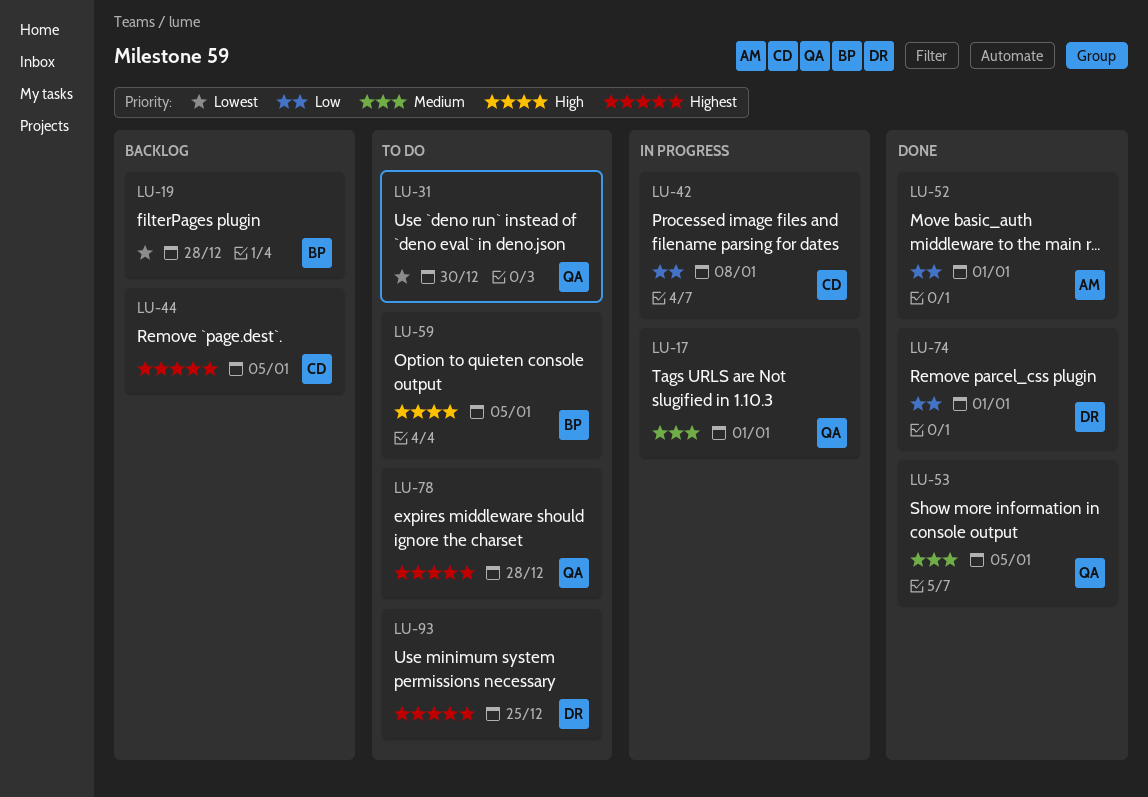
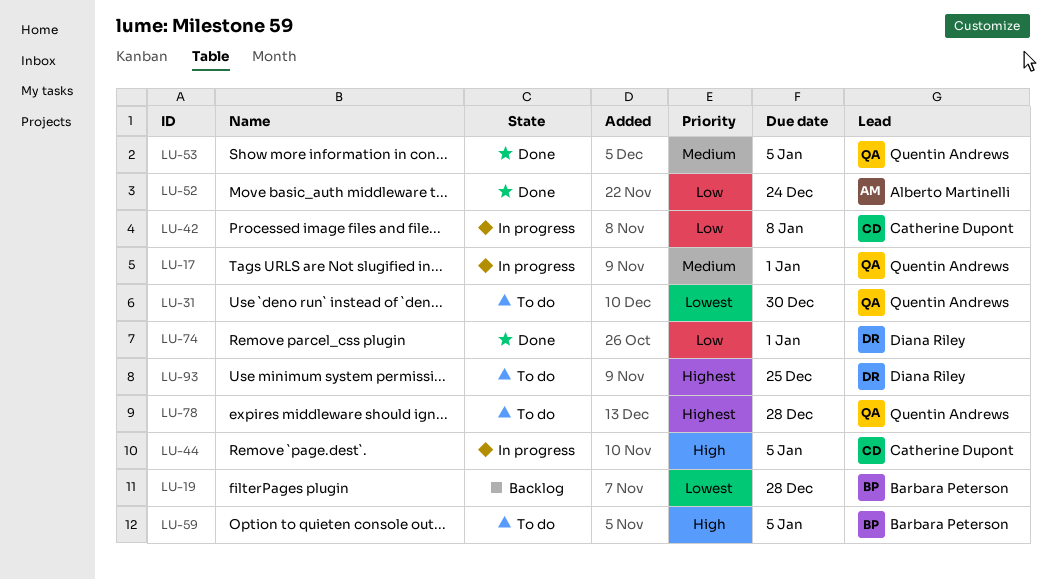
LU-44, status: Backlog -> In progress
LU-44, priority: Highest -> High
LU-52, due: Jan 1 -> Dec 24

